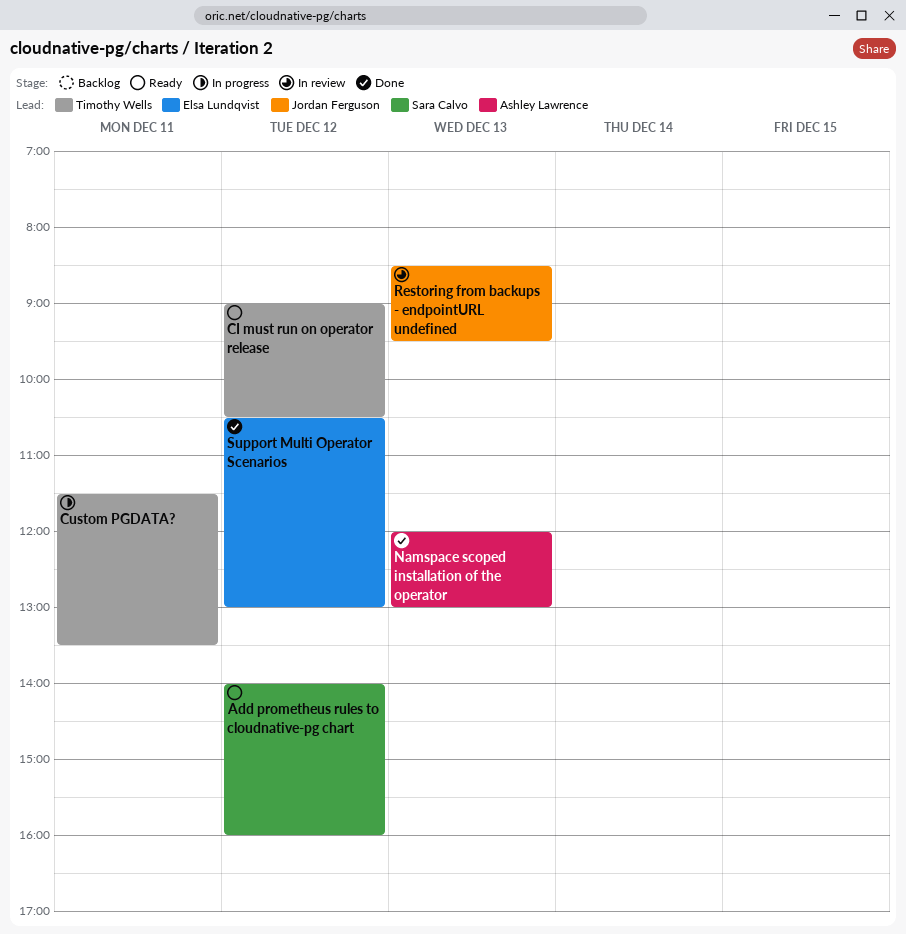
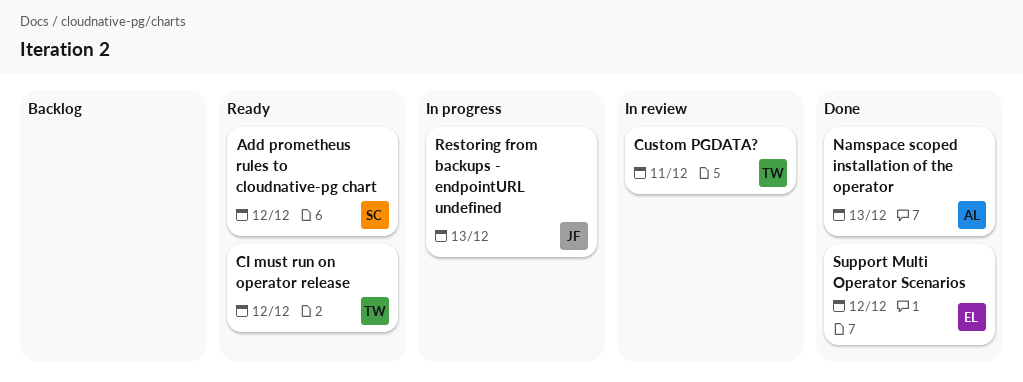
Custom PGDATA?, status: In progress -> In review
Restoring from backups - endpointURL undefined, status: In review -> In progress

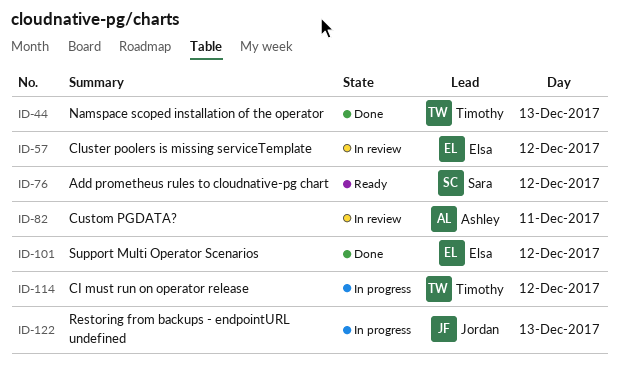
CI must run on operator release, status: Ready -> In progress
Cluster poolers is missing serviceTemplate: none -> present
Custom PGDATA?, owner: Timothy -> Ashley
Namspace scoped installation of the operator, owner: Ashley -> Timothy

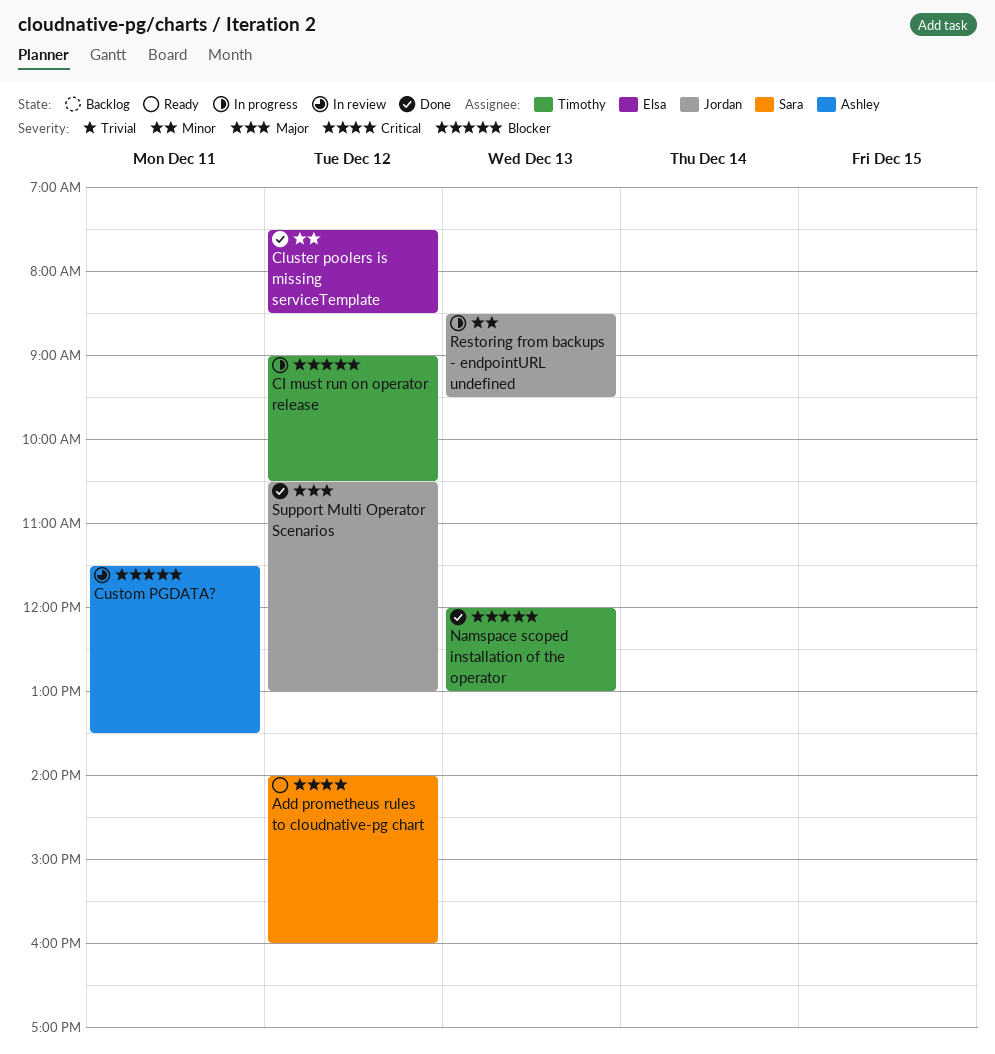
Cluster poolers is missing serviceTemplate, status: In review -> Done
Support Multi Operator Scenarios, owner: Elsa -> Jordan

